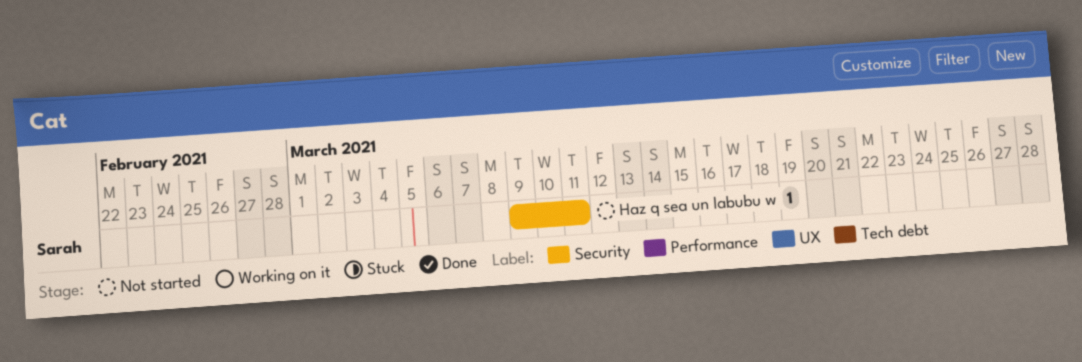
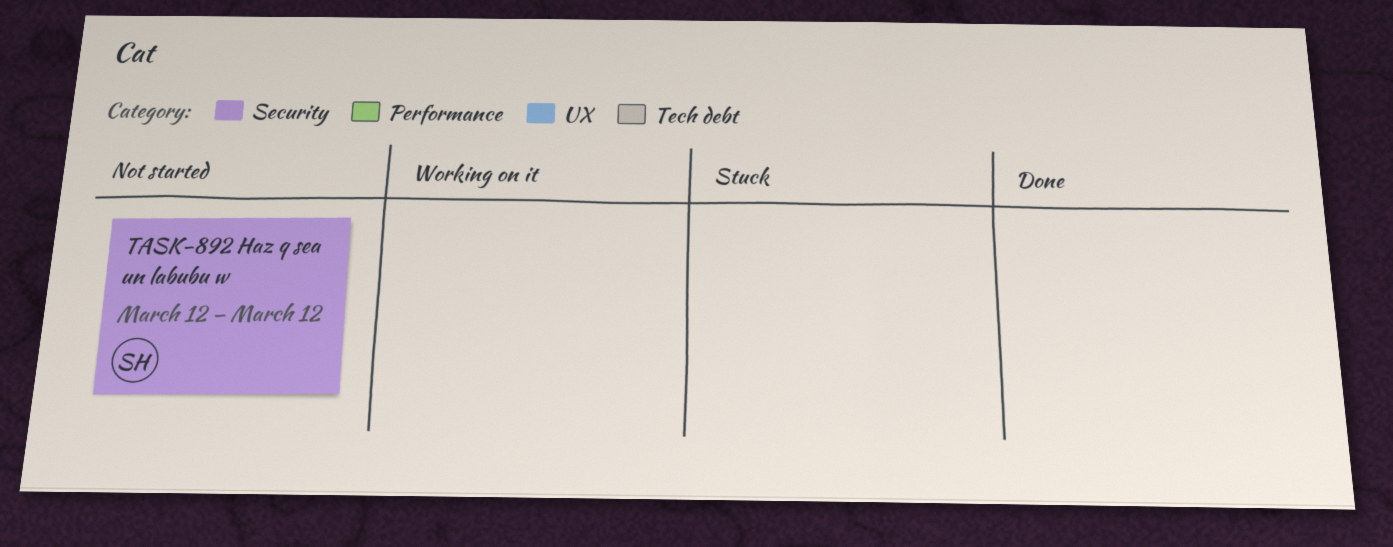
Haz q sea un labubu w, start: Mar 9 -> Mar 12
Haz q sea un labubu w, due: Mar 11 -> Mar 12

